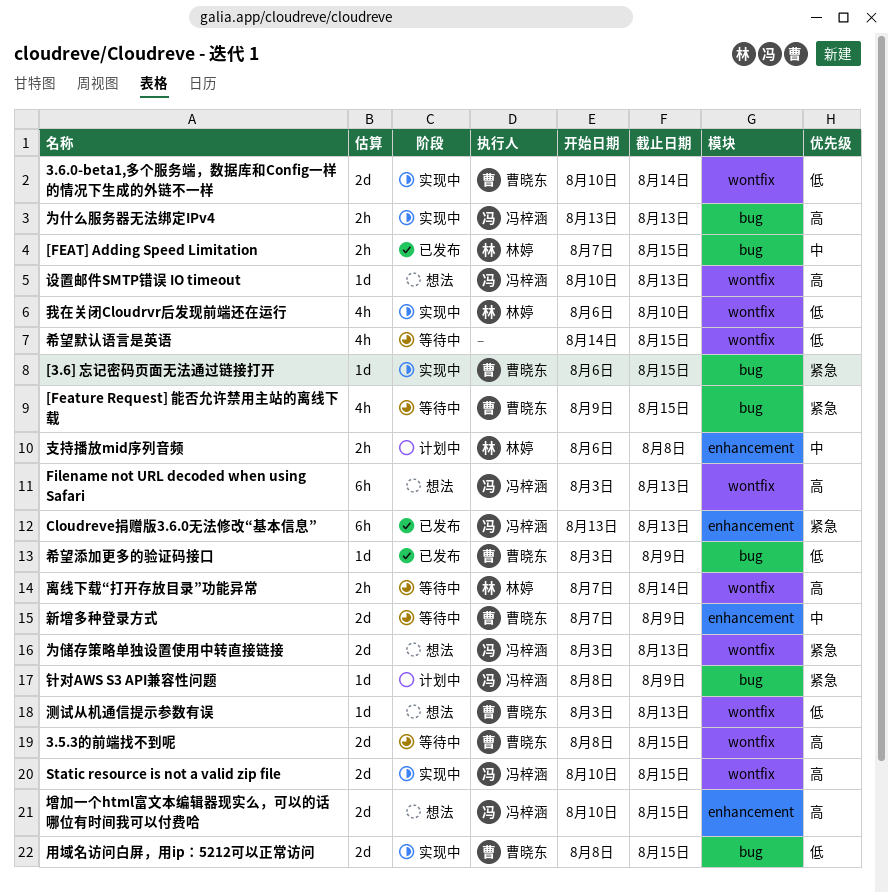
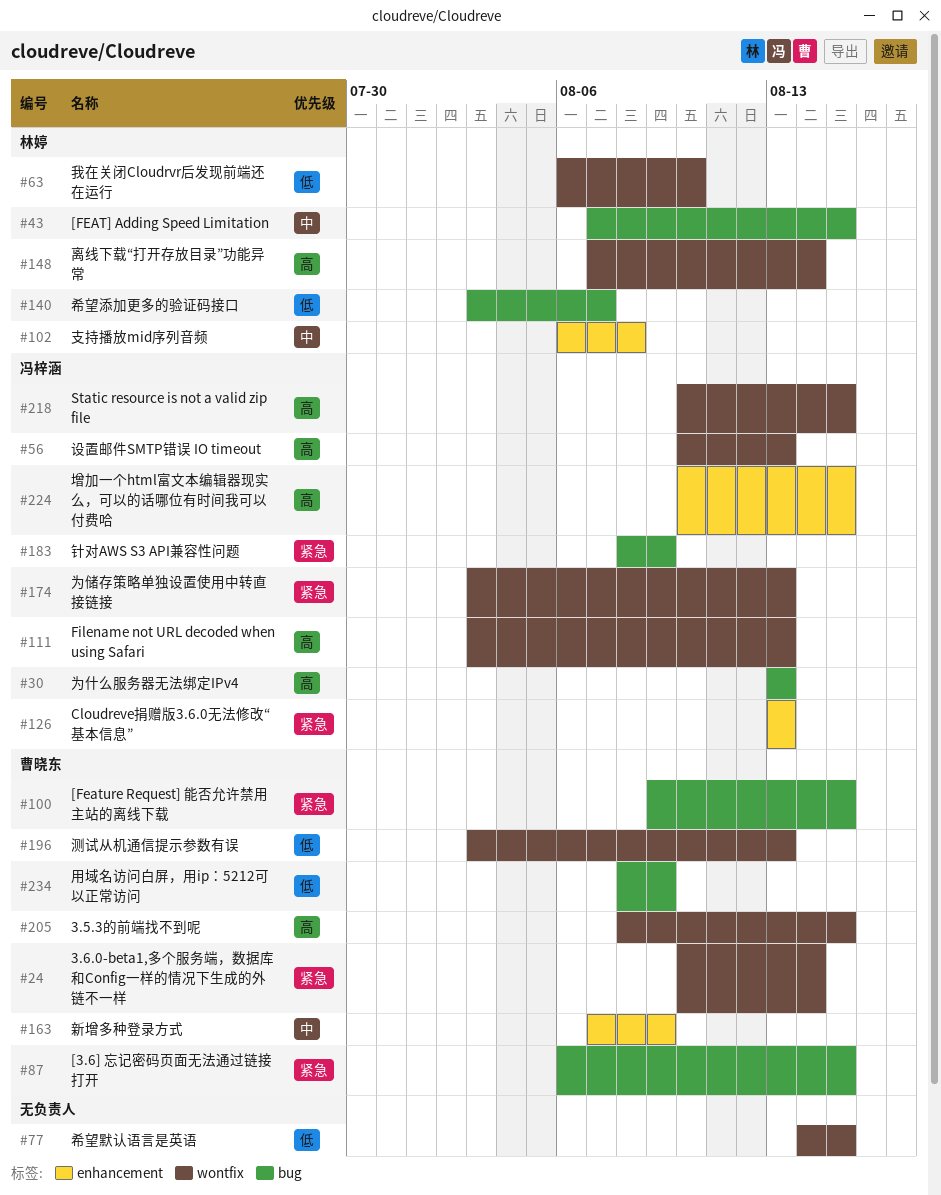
3.6.0-beta1,多个服务端，数据库和Config一样的情况下生成的外链不一样, priority: 低 -> 紧急
希望添加更多的验证码接口, owner: 曹晓东 -> 林婷
希望添加更多的验证码接口, due: Aug 9 -> Aug 7
用域名访问白屏，用ip：5212可以正常访问, due: Aug 15 -> Aug 9

